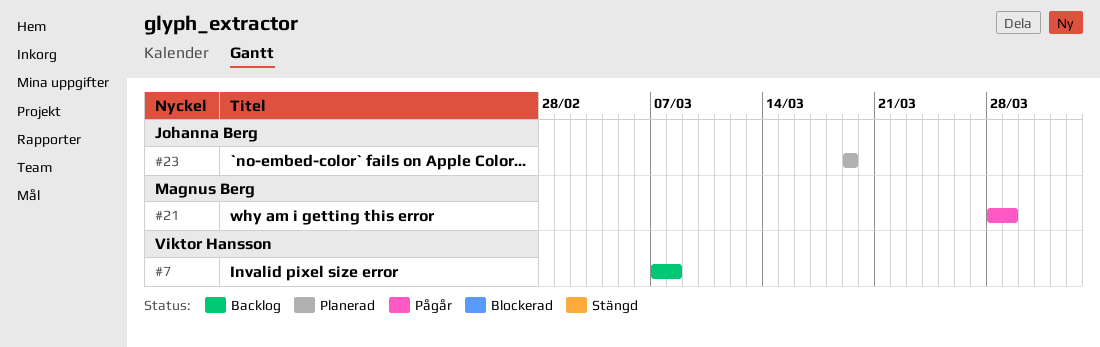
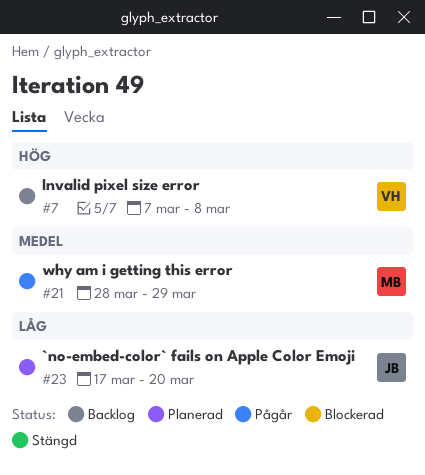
#23, start: Mar 19 -> Mar 17
#23, due: Mar 19 -> Mar 20

